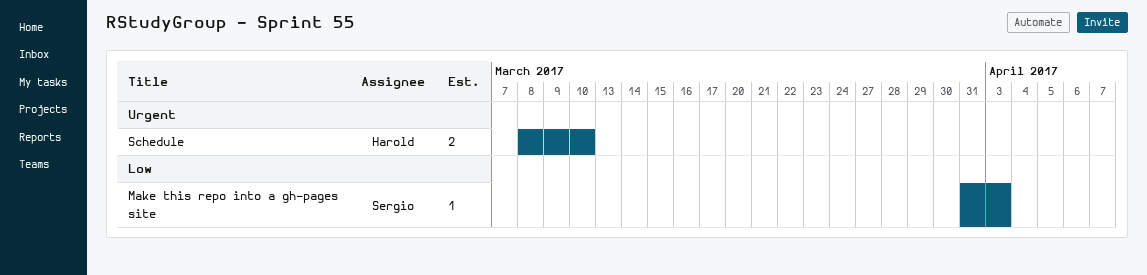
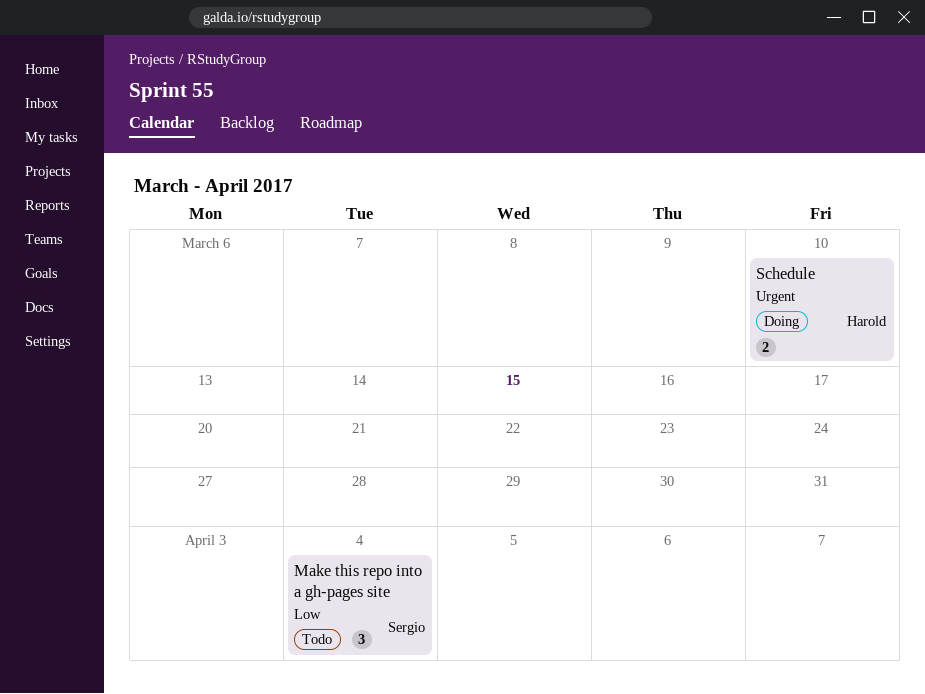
Make this repo into a gh-pages site, estimate: 1 -> 3
Make this repo into a gh-pages site, due: Apr 3 -> Apr 4

